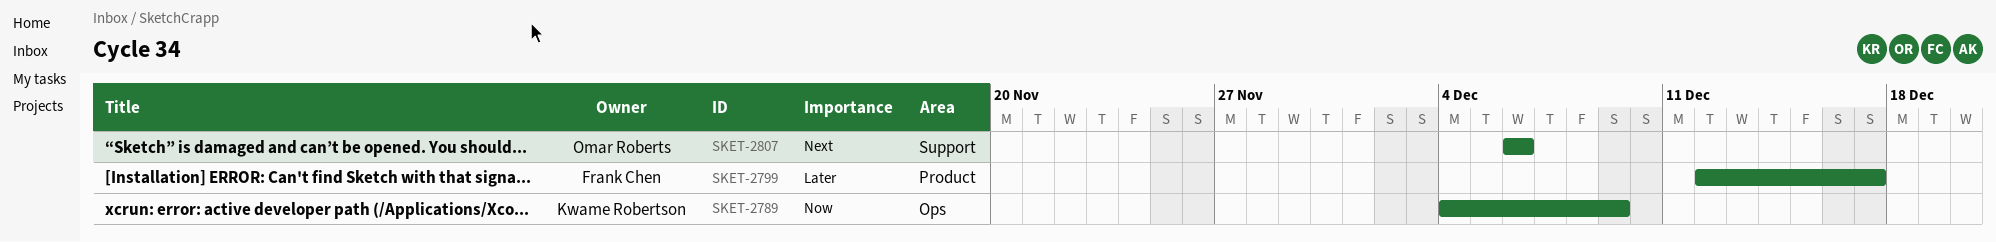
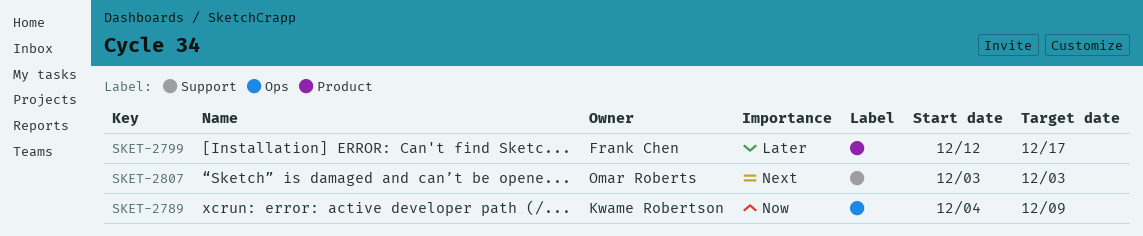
SKET-2807, start: Dec 6 -> Dec 3
SKET-2807, due: Dec 6 -> Dec 3

